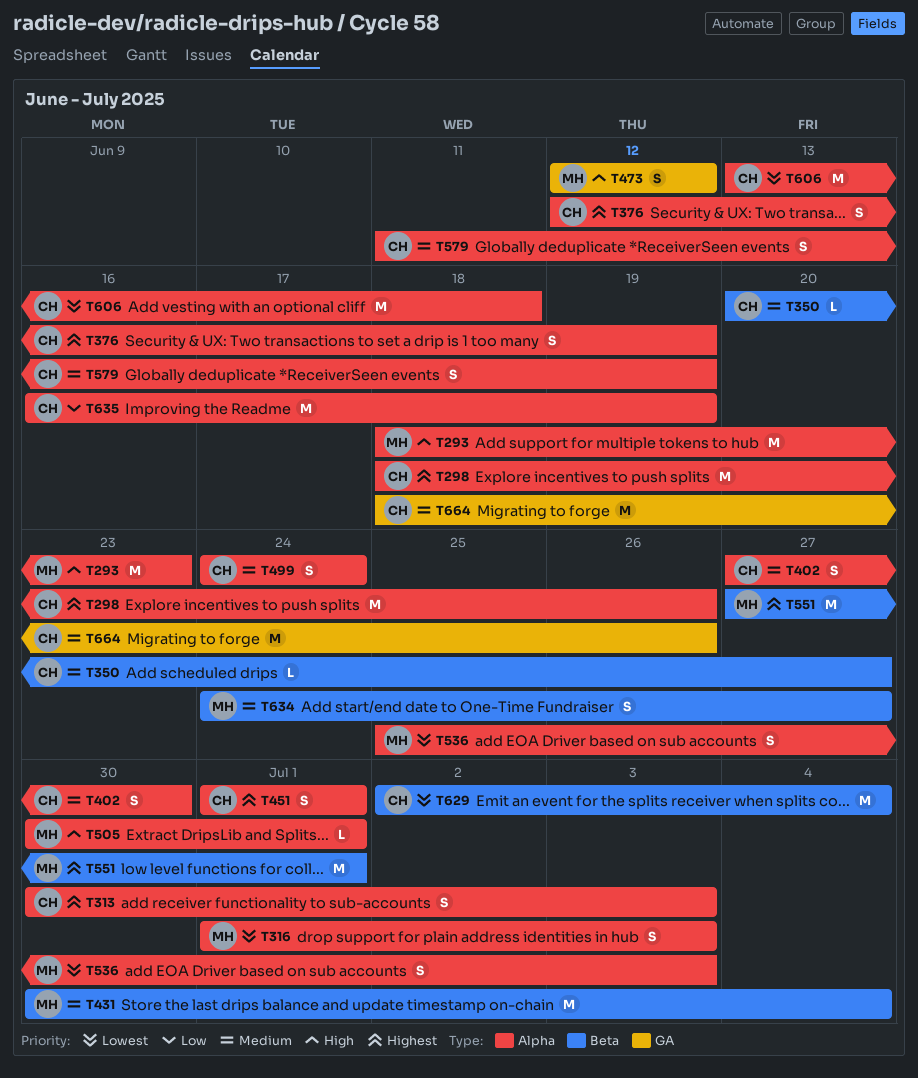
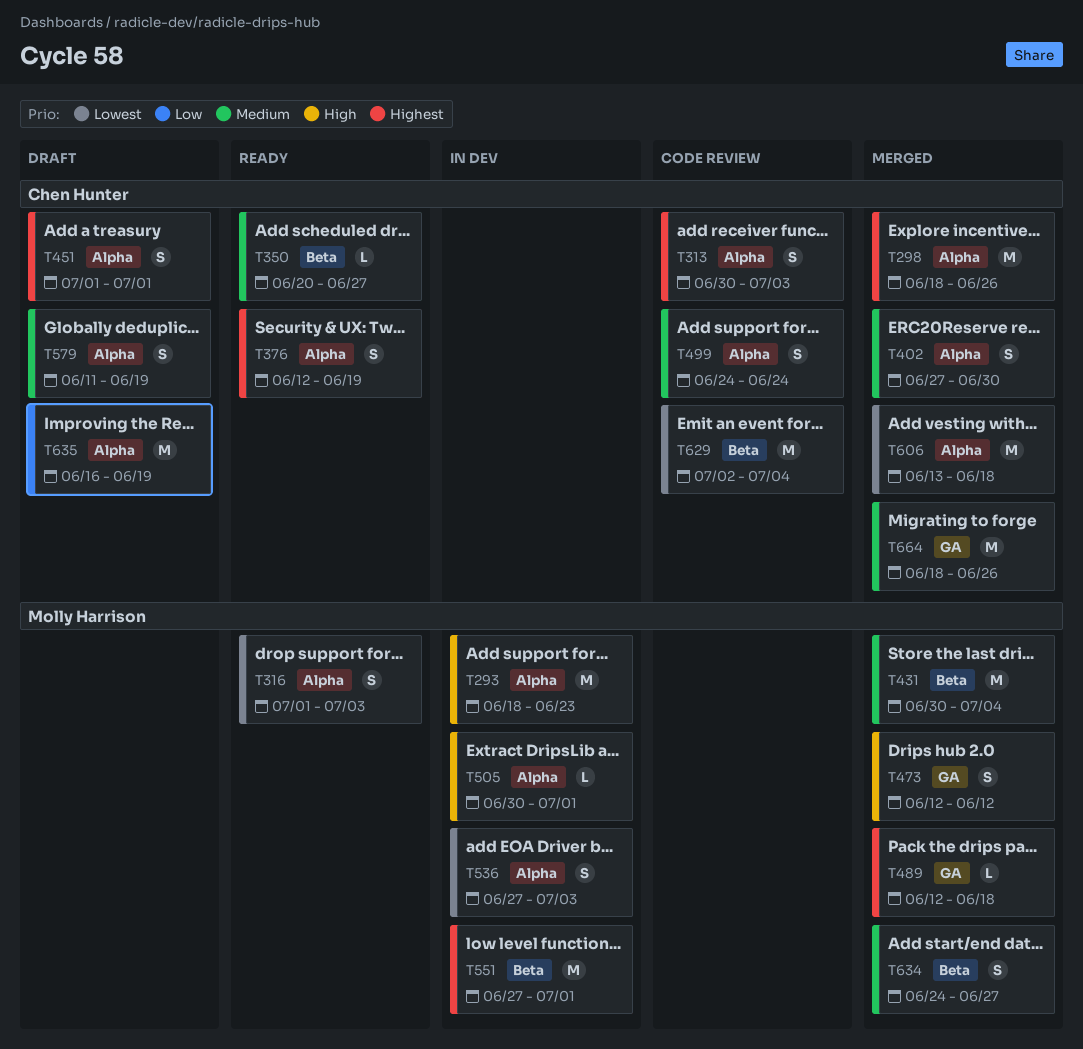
T489: none -> present
T536, start: Jun 25 -> Jun 27

